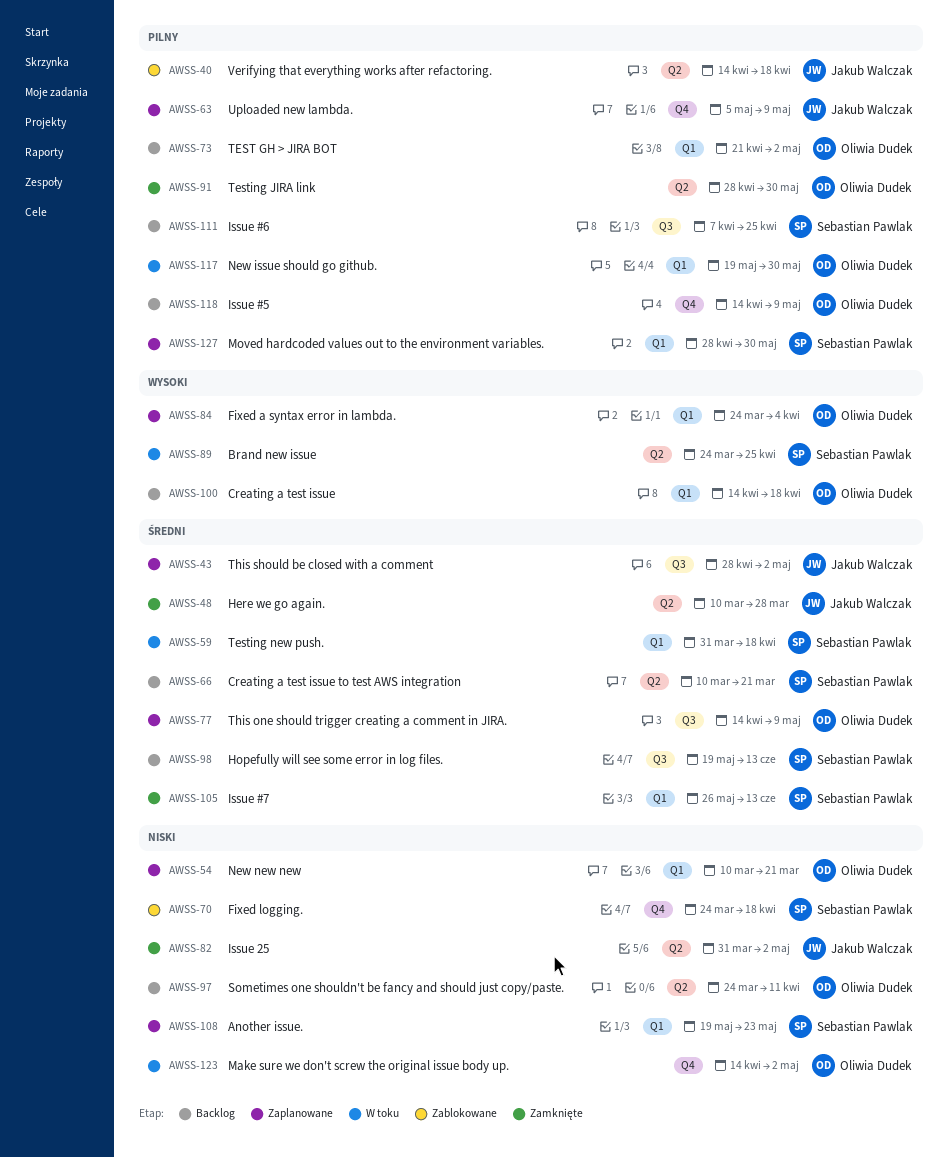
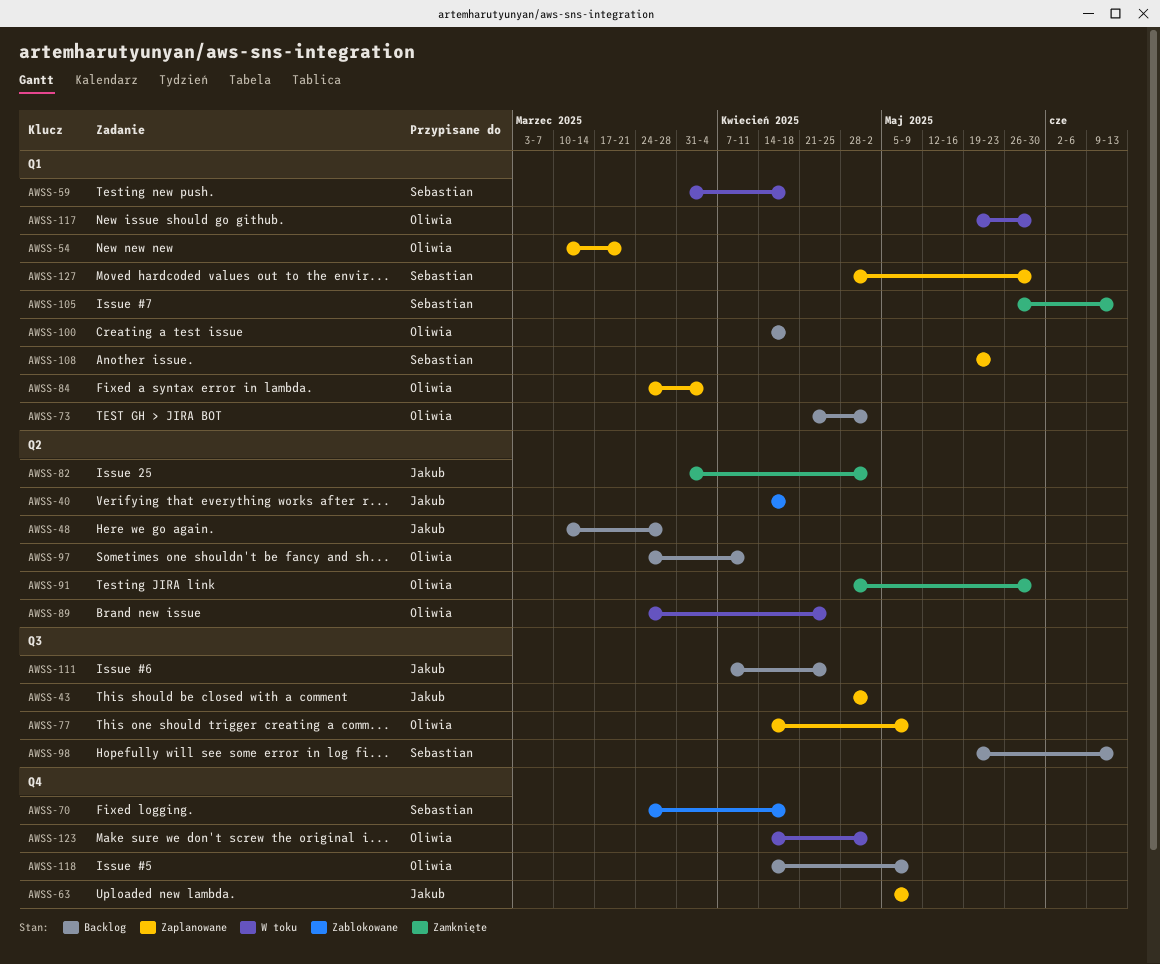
AWSS-48, status: Zamknięte -> Backlog
AWSS-66: present -> none
AWSS-89, owner: Sebastian Pawlak -> Oliwia Dudek
AWSS-111, owner: Sebastian Pawlak -> Jakub Walczak

